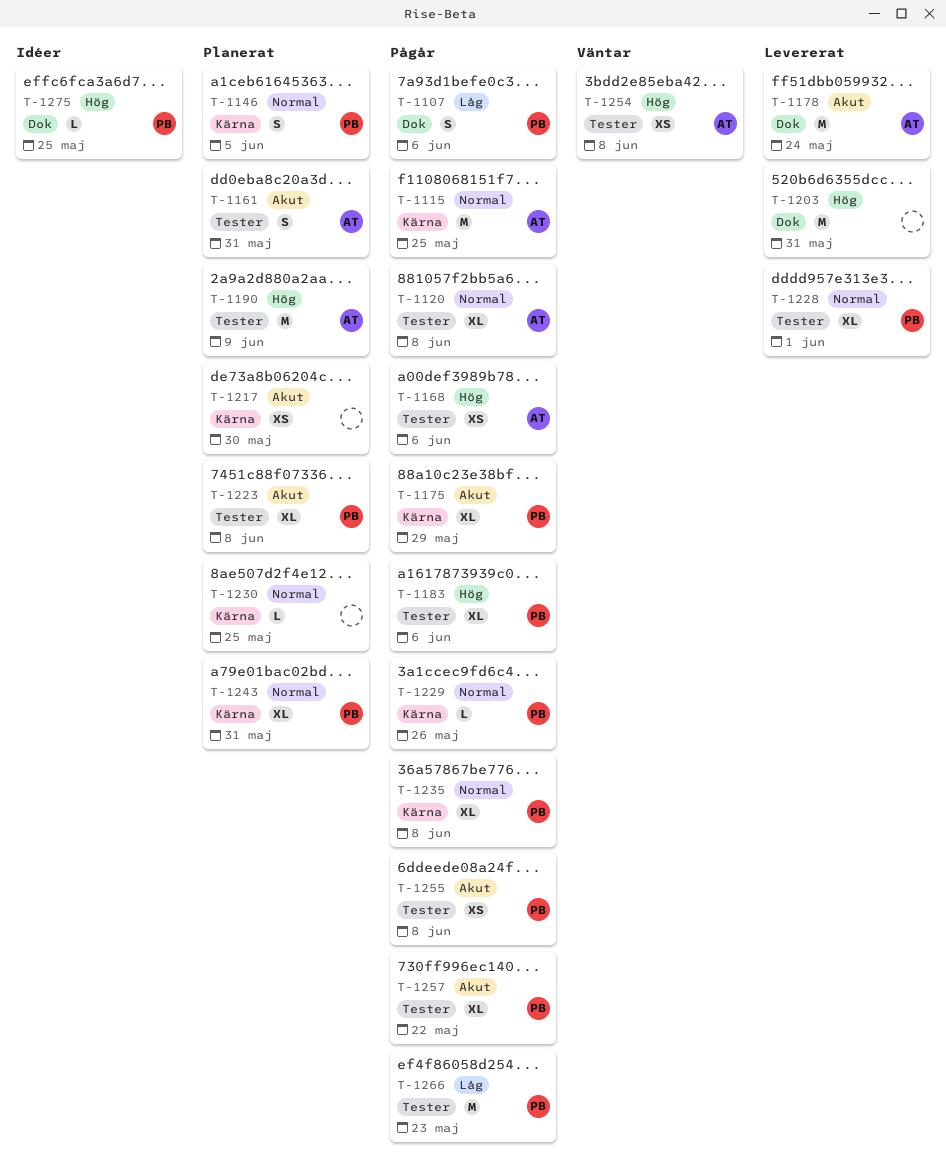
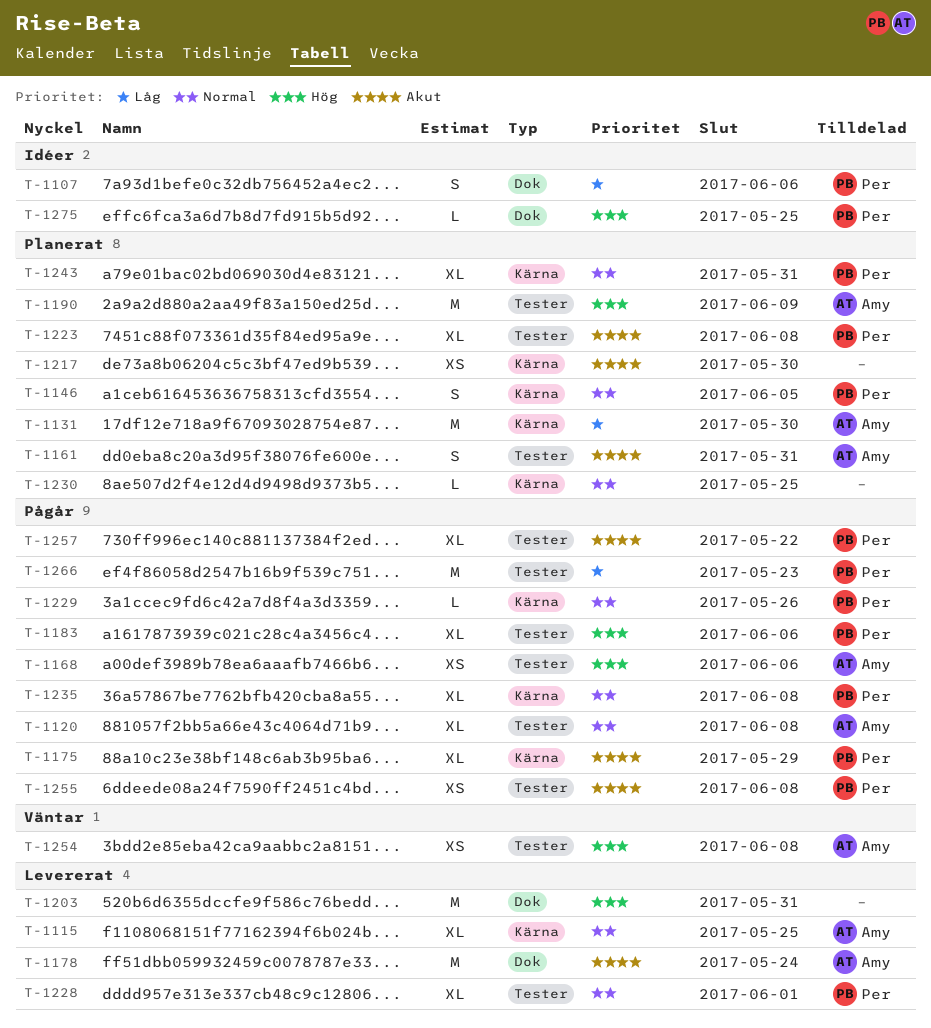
T-1107, status: Pågår -> Idéer
T-1115, status: Pågår -> Levererat
T-1115, estimate: M -> XL
T-1131: none -> present

